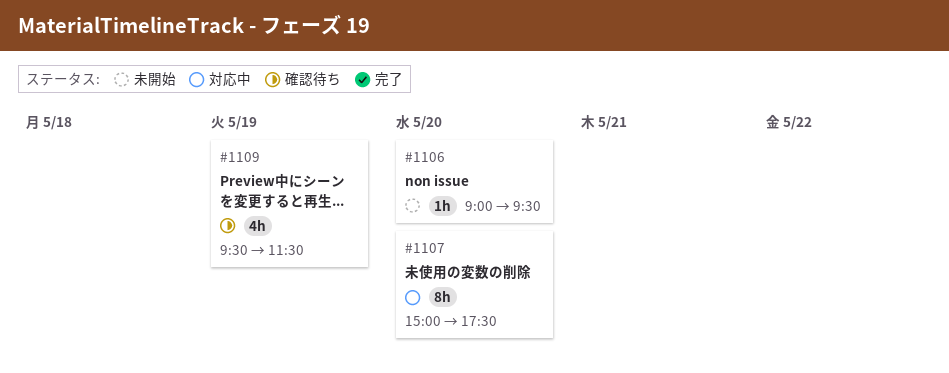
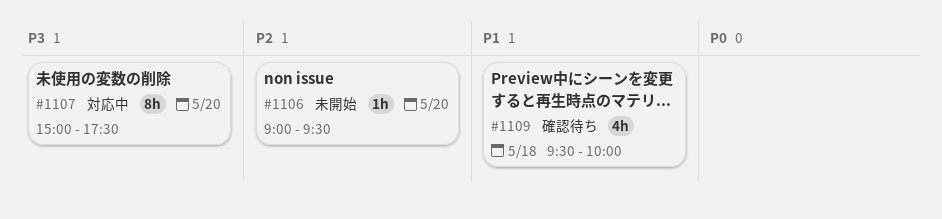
#1109, day: May 19 -> May 18
#1109, ends: 11:30 -> 10:00

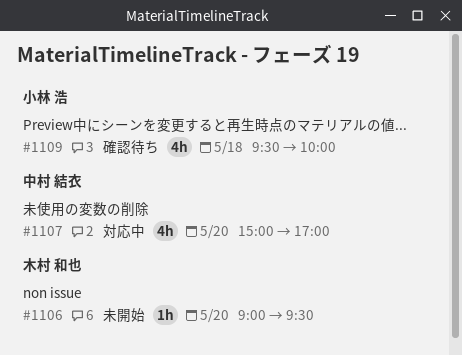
#1107, estimate: 8h -> 4h
#1107, ends: 17:30 -> 17:00

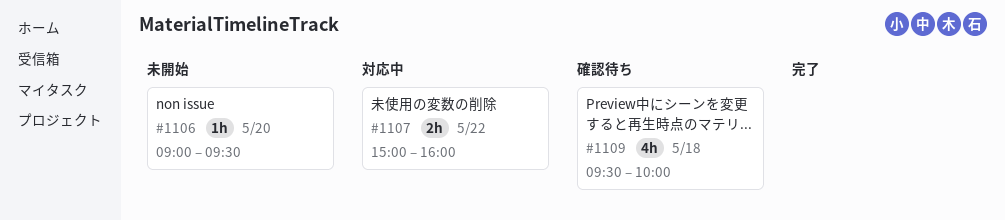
#1107, estimate: 4h -> 2h
#1107, day: May 20 -> May 22
#1107, ends: 17:00 -> 16:00

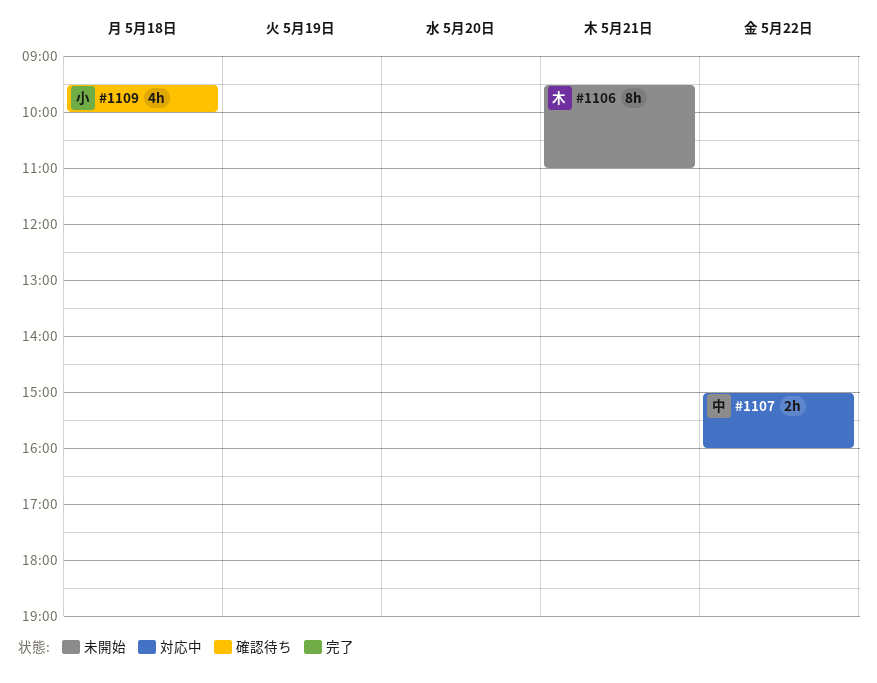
#1106, estimate: 1h -> 8h
#1106, day: May 20 -> May 21
#1106, begins: 09:00 -> 09:30
#1106, ends: 09:30 -> 11:00

